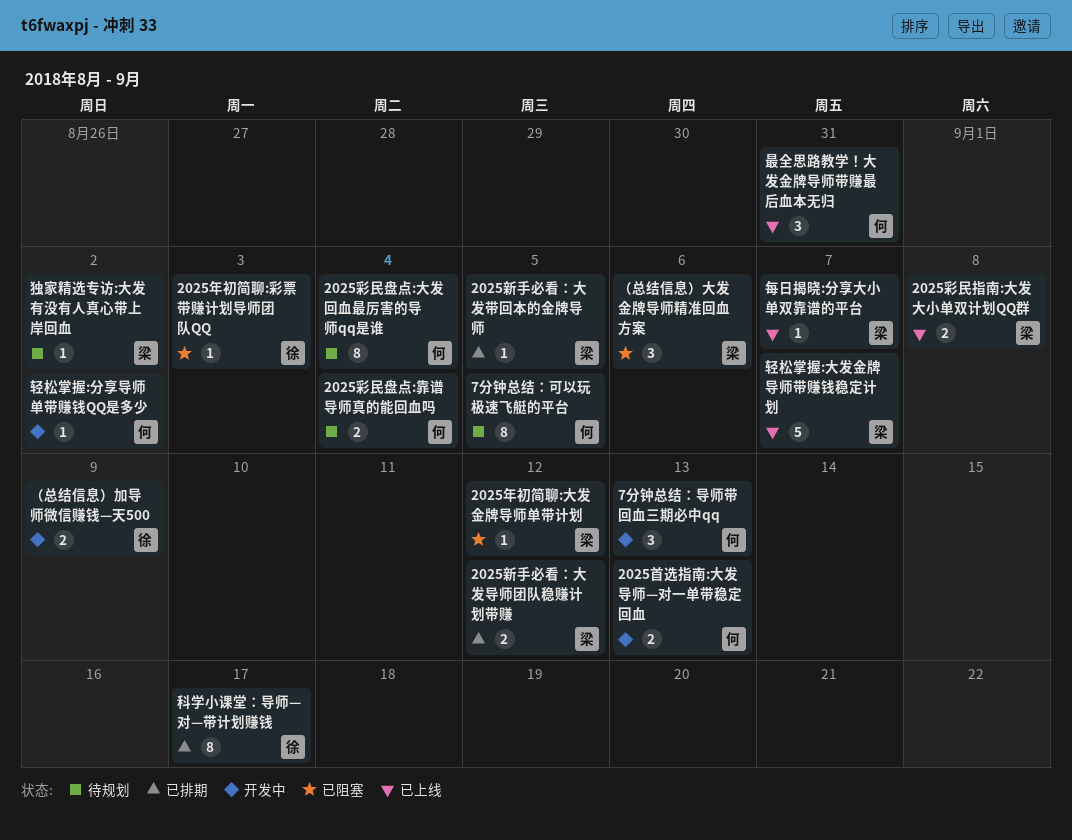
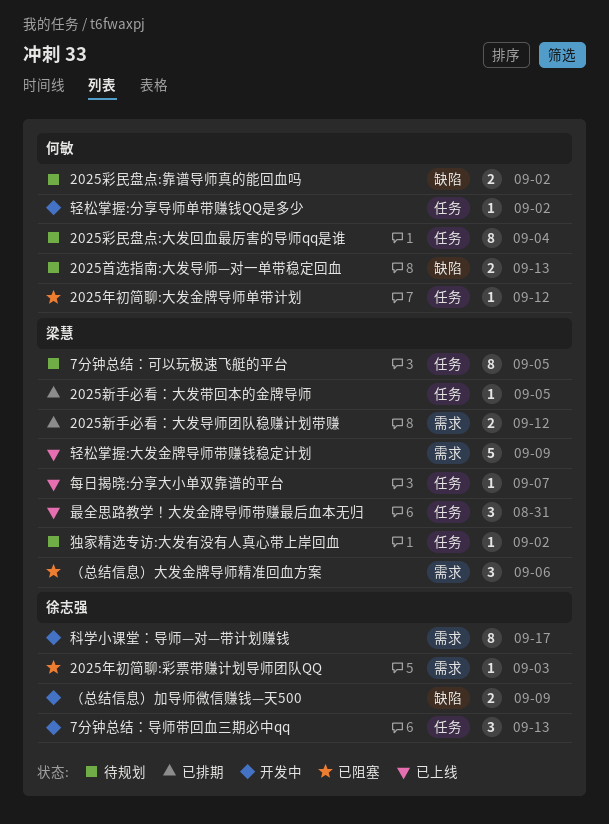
2025年初简聊:大发金牌导师单带计划, owner: 梁慧 -> 何敏
2025彩民指南:大发大小单双计划QQ群: present -> none
2025彩民盘点:靠谱导师真的能回血吗, due: Sep 4 -> Sep 2
2025首选指南:大发导师—对一单带稳定回血, status: 开发中 -> 待规划
7分钟总结：可以玩极速飞艇的平台, owner: 何敏 -> 梁慧
7分钟总结：导师带回血三期必中qq, owner: 何敏 -> 徐志强
最全思路教学！大发金牌导师带赚最后血本无归, owner: 何敏 -> 梁慧
科学小课堂：导师—对—带计划赚钱, status: 已排期 -> 开发中
轻松掌握:大发金牌导师带赚钱稳定计划, due: Sep 7 -> Sep 9

